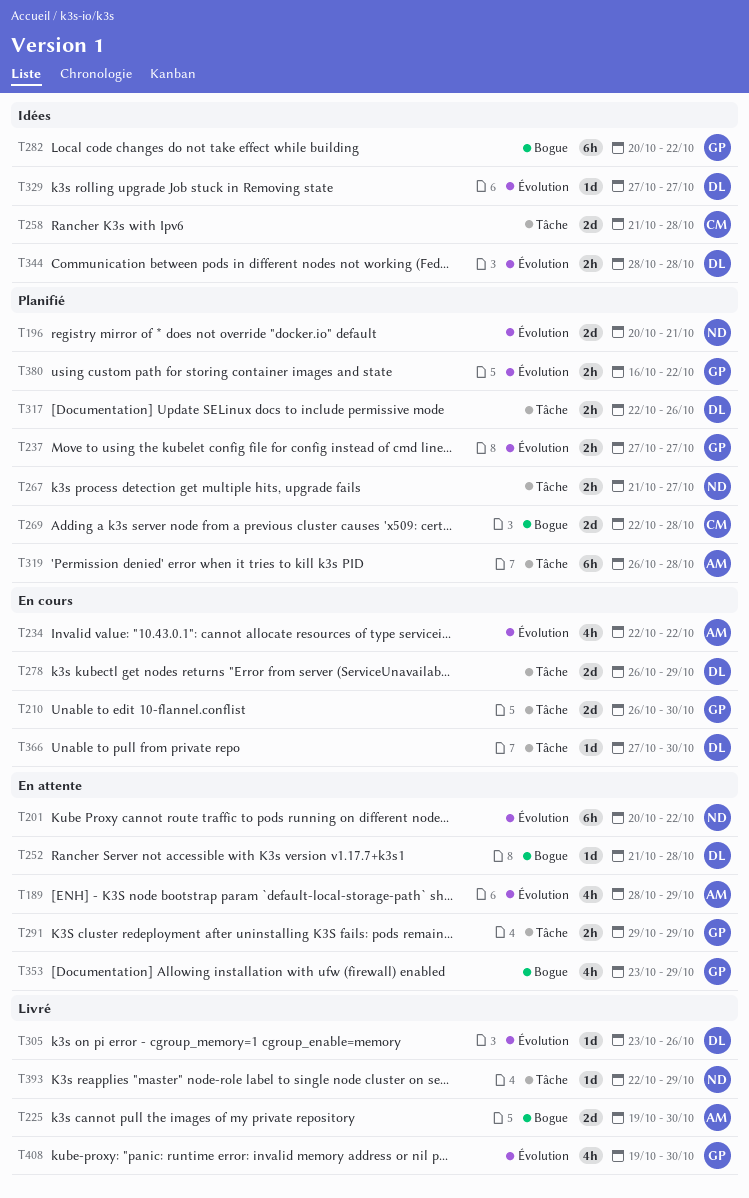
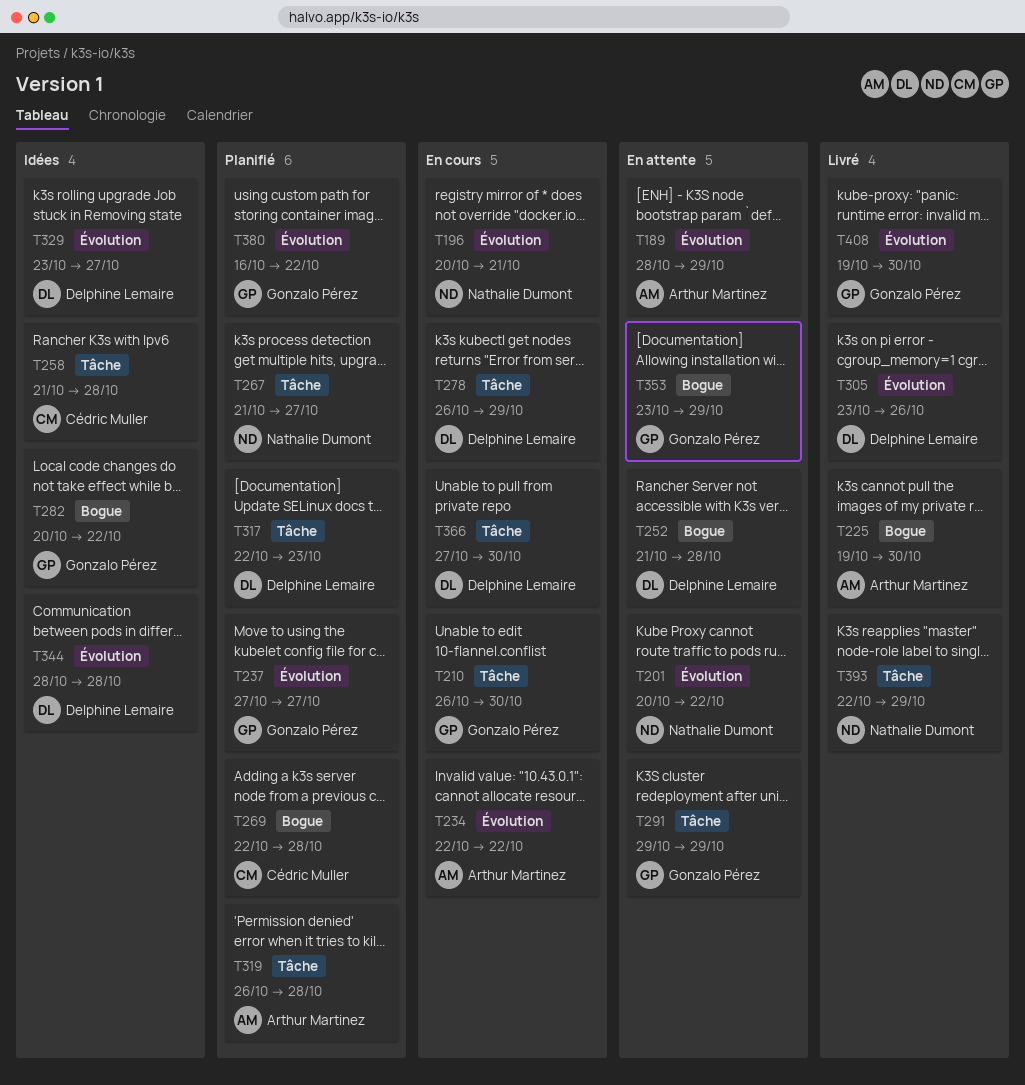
T196, status: Planifié -> En cours
T317, due: Oct 26 -> Oct 23
T329, start: Oct 27 -> Oct 23

